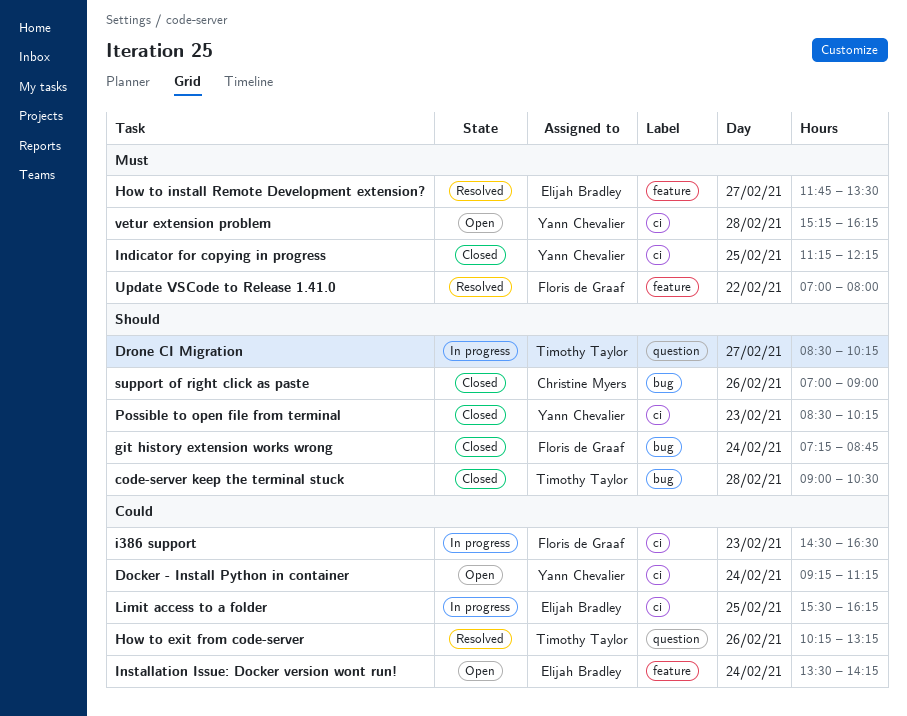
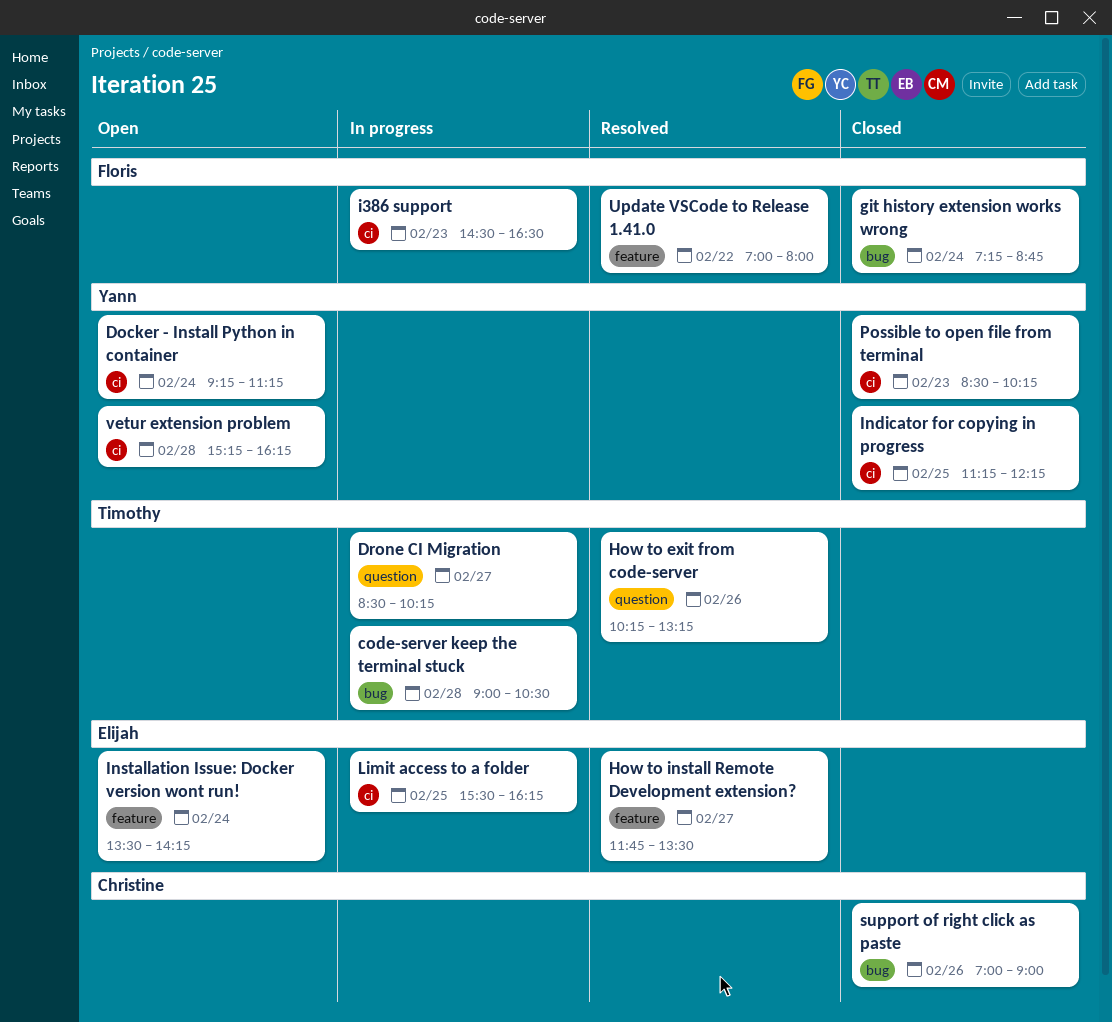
code-server keep the terminal stuck, status: Closed -> In progress

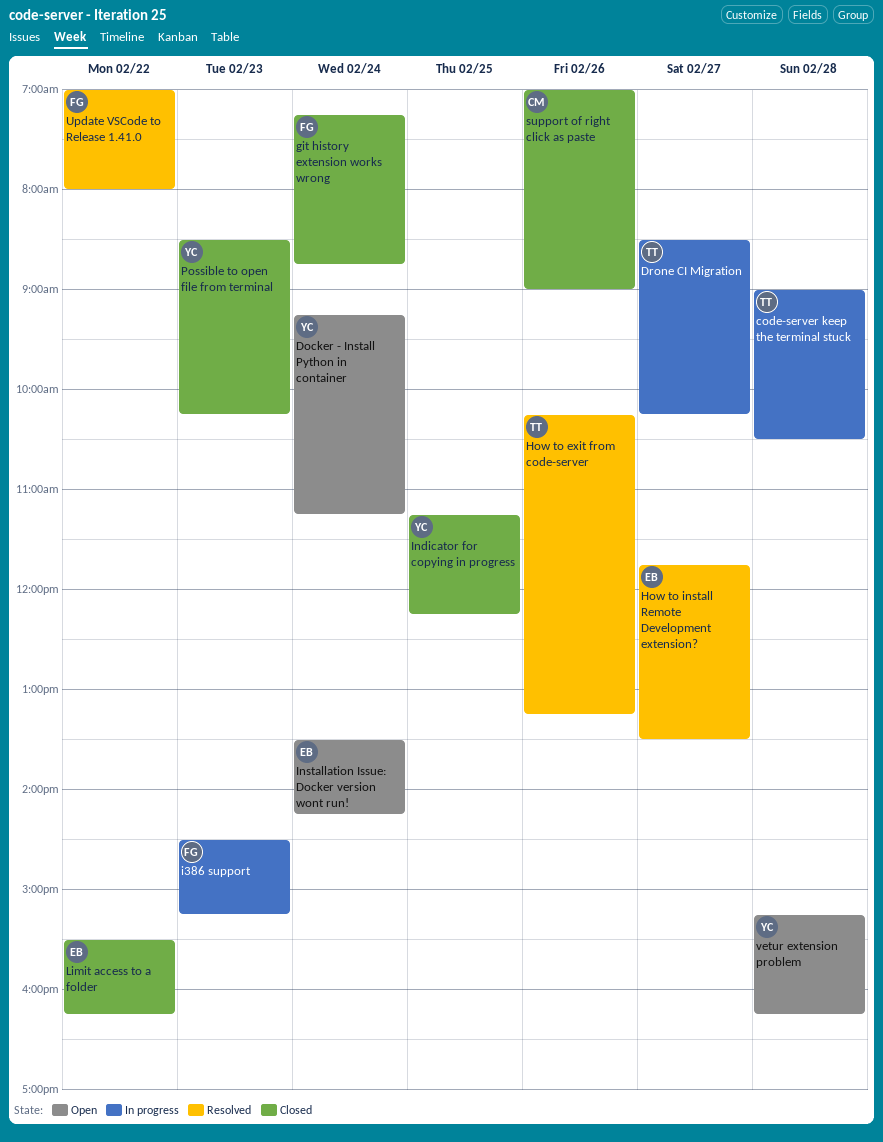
i386 support, ends: 16:30 -> 15:15
Limit access to a folder, status: In progress -> Closed
Limit access to a folder, day: Feb 25 -> Feb 22

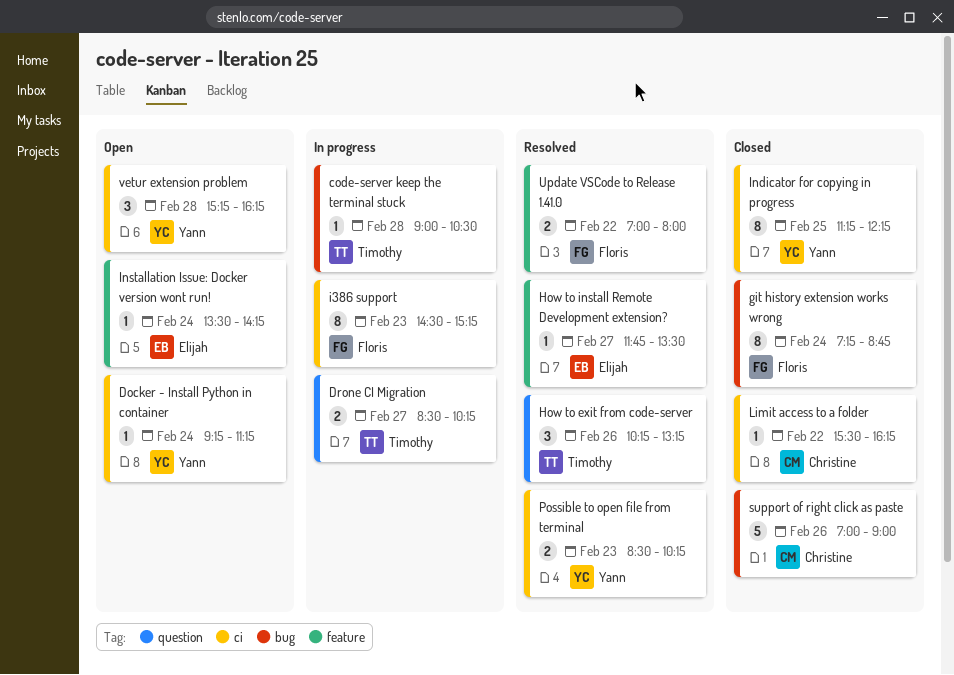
Limit access to a folder, owner: Elijah -> Christine
Possible to open file from terminal, status: Closed -> Resolved

